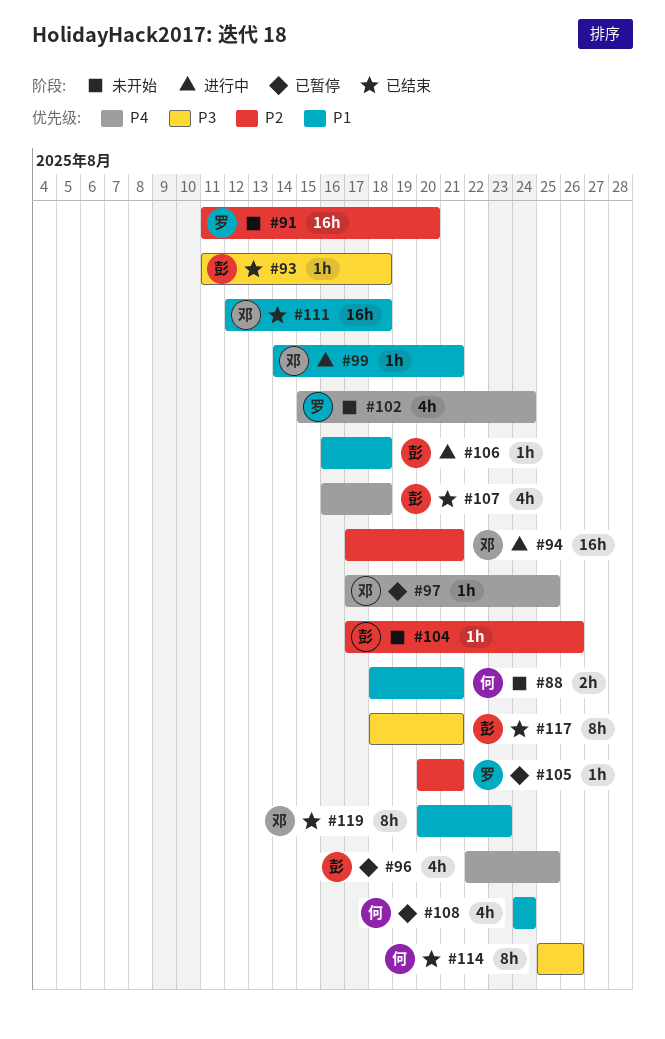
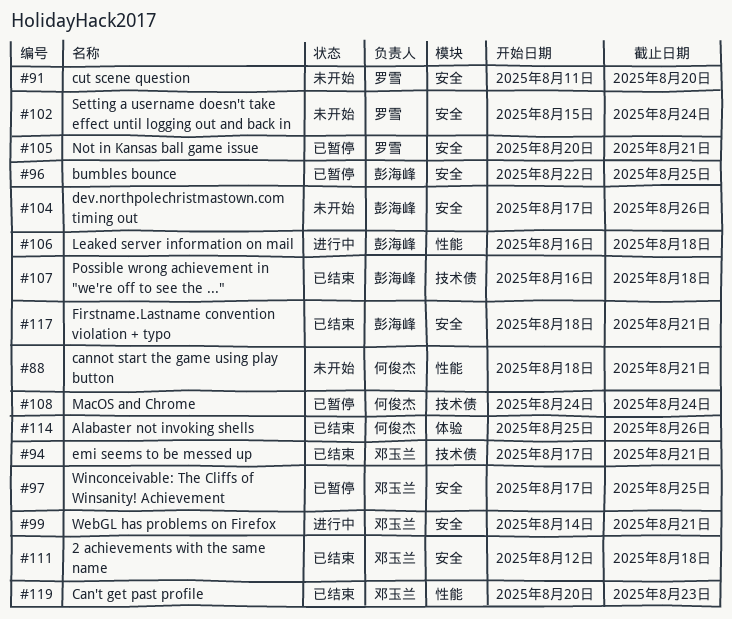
#93: present -> none
#94, status: 进行中 -> 已结束

